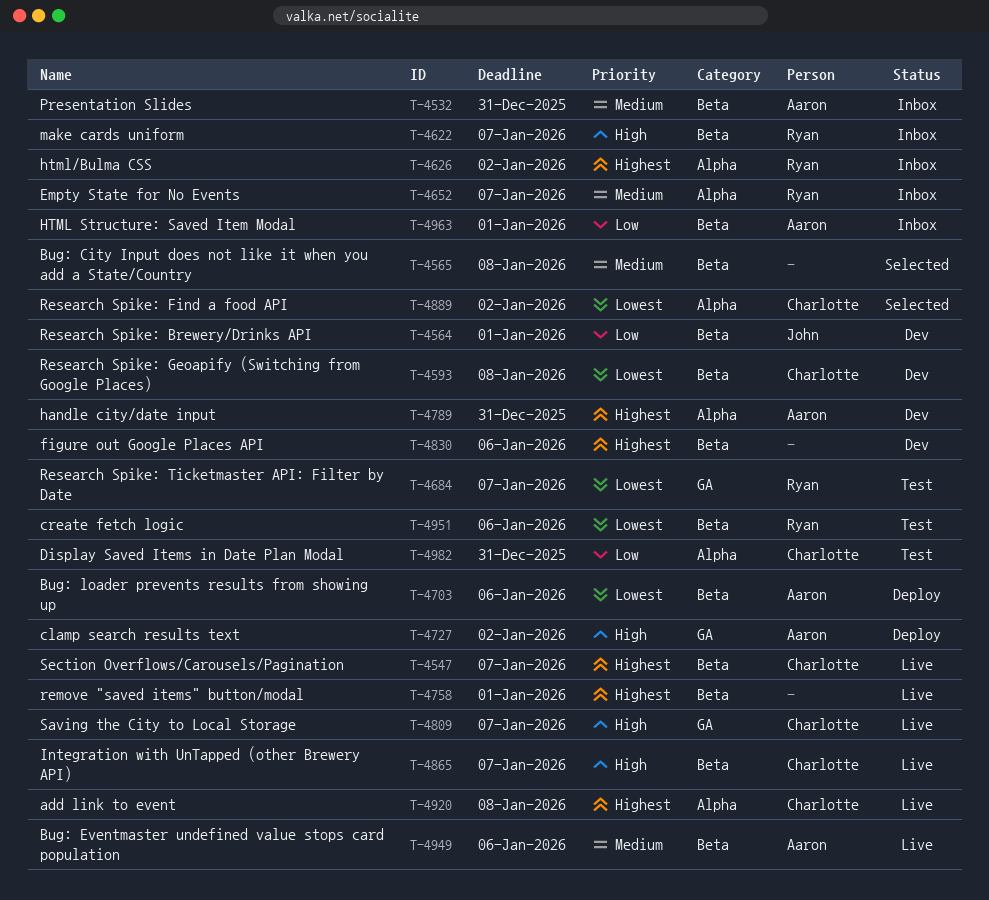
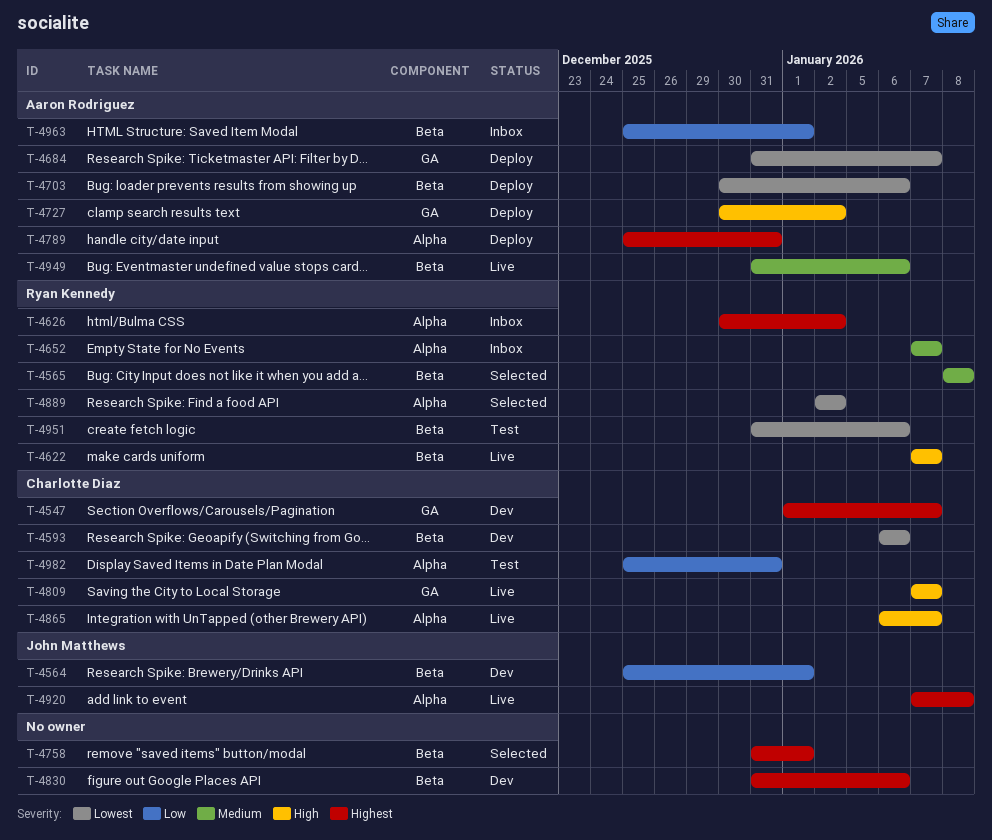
T-4532: present -> none
T-4547, status: Live -> Dev
T-4547, label: Beta -> GA
T-4565, owner: none -> Ryan Kennedy
T-4593, due: Jan 8 -> Jan 6
T-4622, status: Inbox -> Live
T-4684, status: Test -> Deploy
T-4684, owner: Ryan Kennedy -> Aaron Rodriguez
T-4758, status: Live -> Selected
T-4789, status: Dev -> Deploy
T-4865, label: Beta -> Alpha
T-4889, owner: Charlotte Diaz -> Ryan Kennedy
T-4920, owner: Charlotte Diaz -> John Matthews

